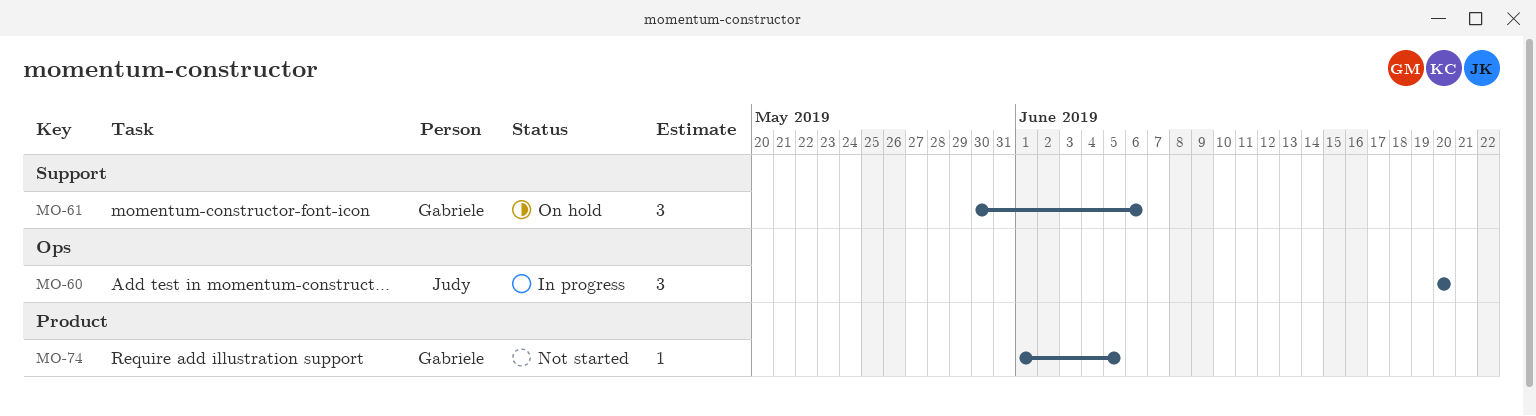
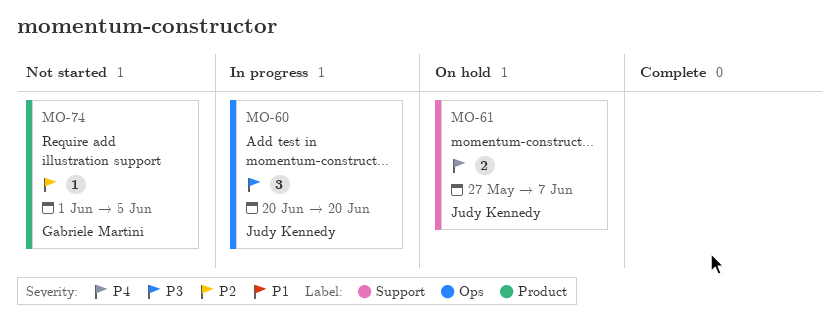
MO-61, owner: Gabriele Martini -> Judy Kennedy
MO-61, estimate: 3 -> 2
MO-61, start: May 30 -> May 27
MO-61, due: Jun 6 -> Jun 7

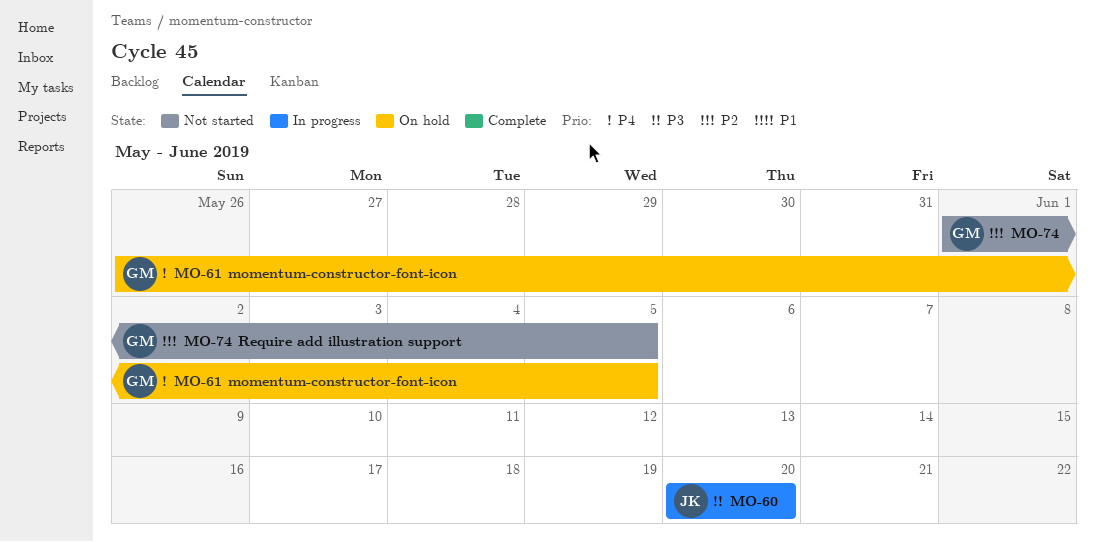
MO-61, owner: Judy Kennedy -> Gabriele Martini
MO-61, start: May 27 -> May 26
MO-61, due: Jun 7 -> Jun 5

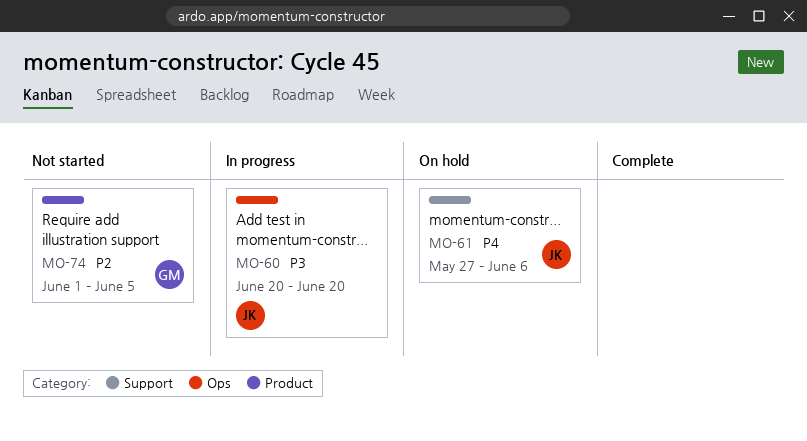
MO-61, owner: GM -> JK
MO-61, start: May 26 -> May 27
MO-61, due: Jun 5 -> Jun 6

